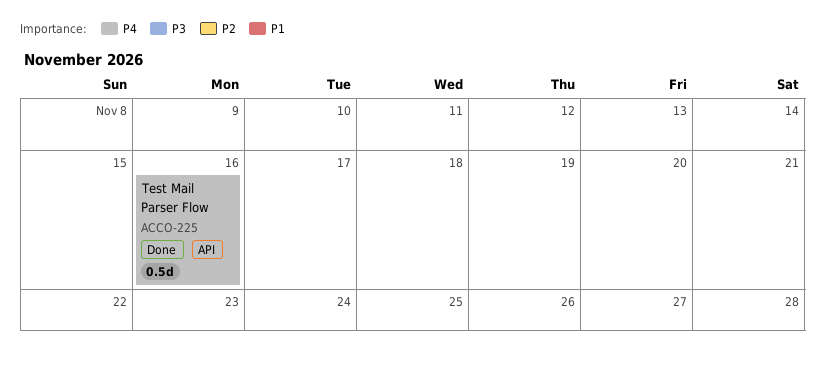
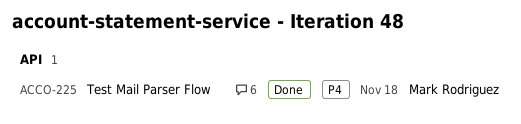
ACCO-225, due: Nov 16 -> Nov 18

